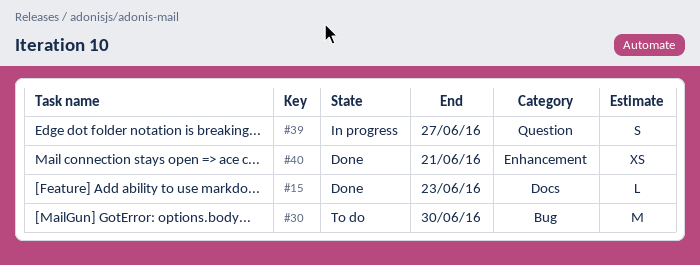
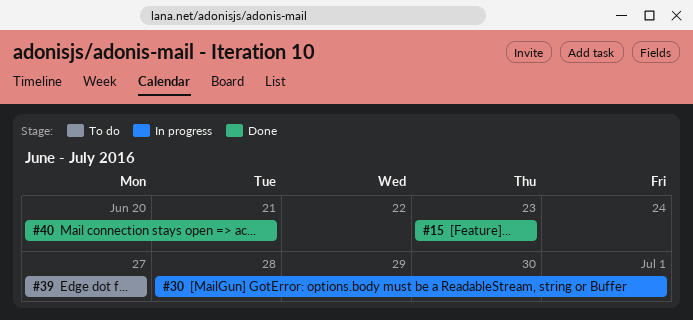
#30, status: To do -> In progress
#30, due: Jun 30 -> Jul 1
#39, status: In progress -> To do

